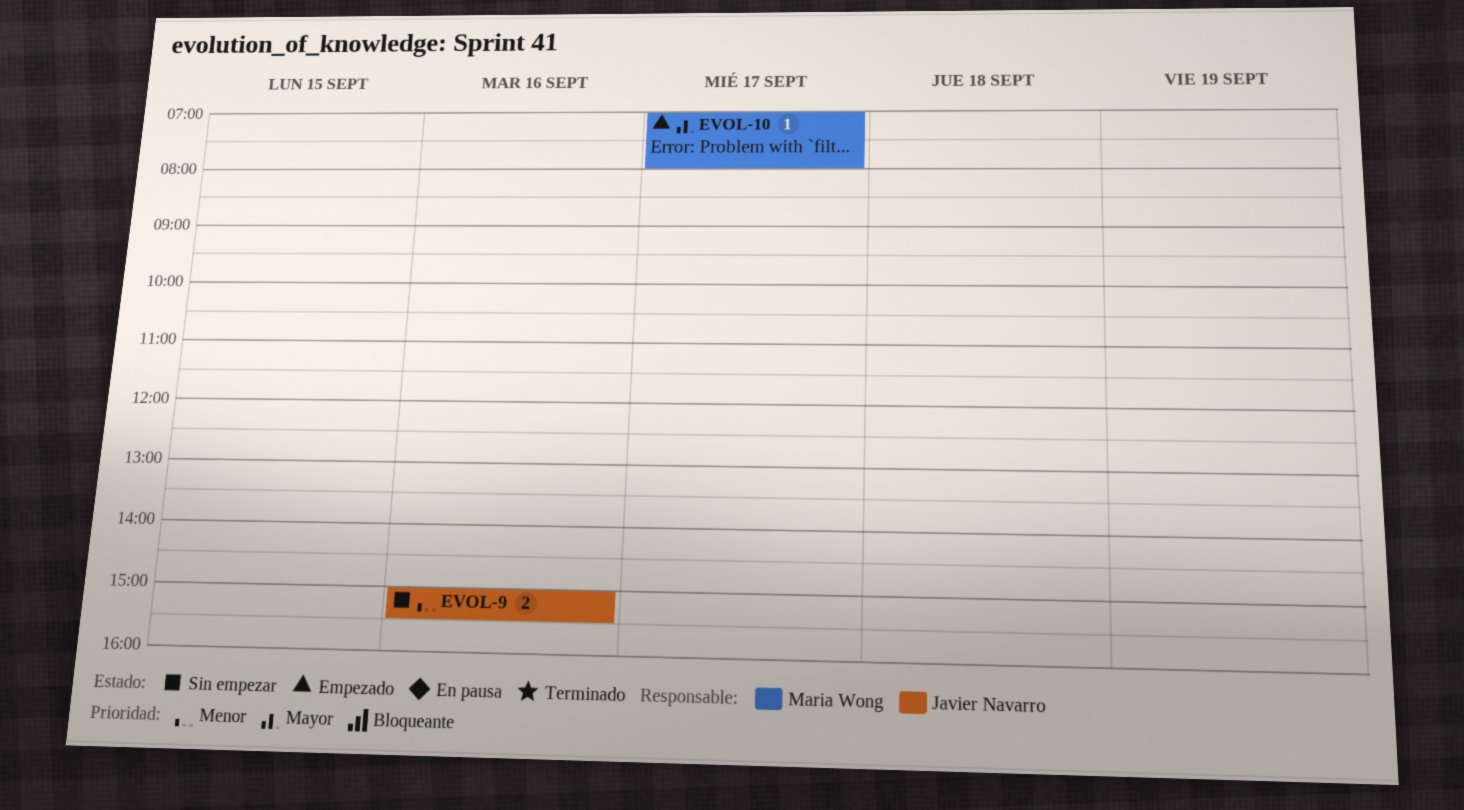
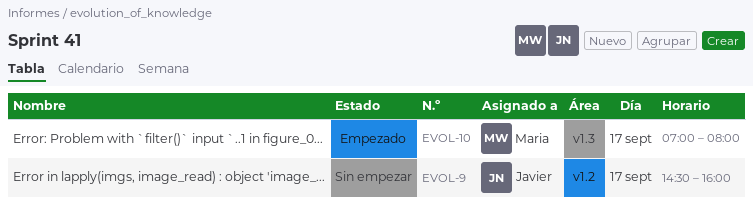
EVOL-9, day: Sep 16 -> Sep 17
EVOL-9, begins: 15:00 -> 14:30
EVOL-9, ends: 15:30 -> 16:00

